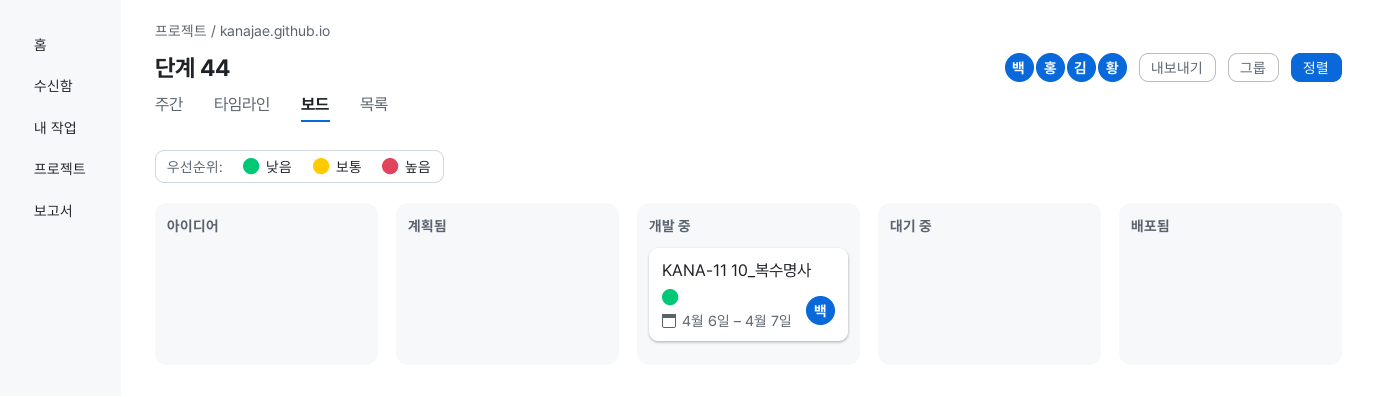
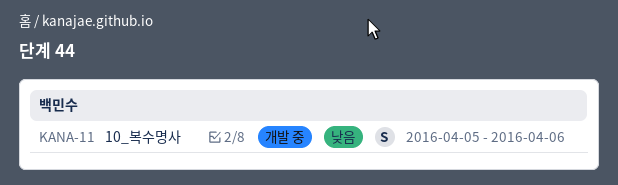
KANA-11, start: Apr 6 -> Apr 5
KANA-11, due: Apr 7 -> Apr 6

